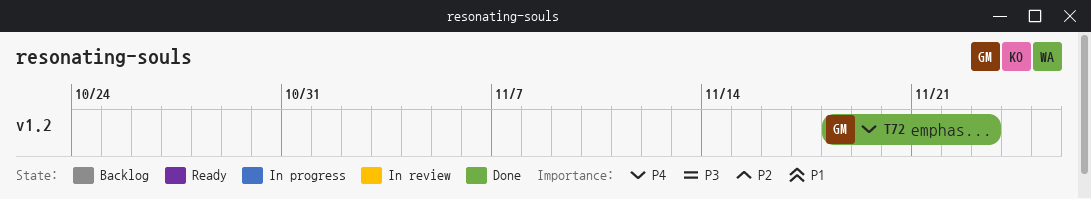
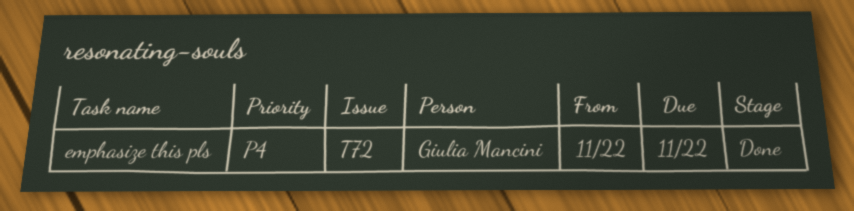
T72, start: Nov 18 -> Nov 22
T72, due: Nov 23 -> Nov 22

